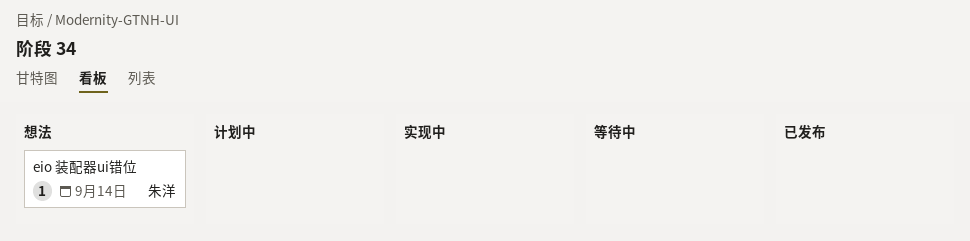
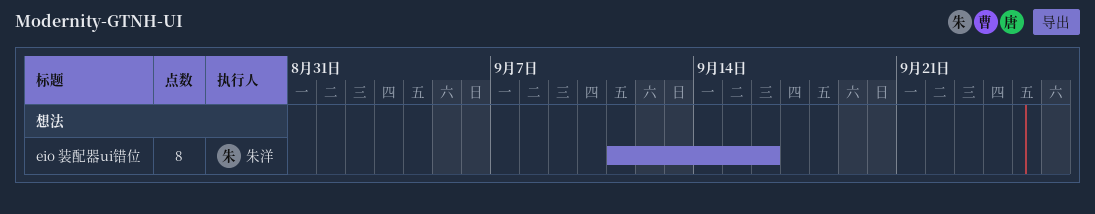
eio 装配器ui错位, estimate: 1 -> 8
eio 装配器ui错位, due: Sep 14 -> Sep 16

